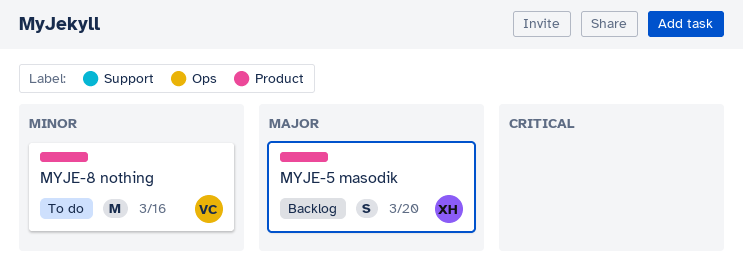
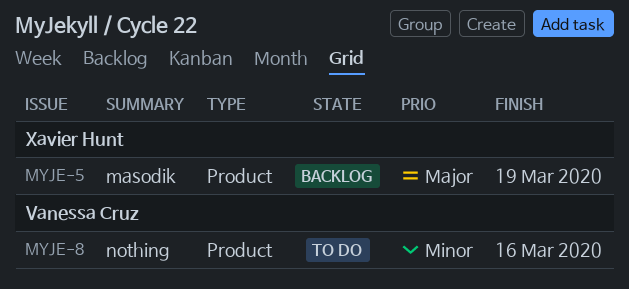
MYJE-5, due: Mar 20 -> Mar 19

